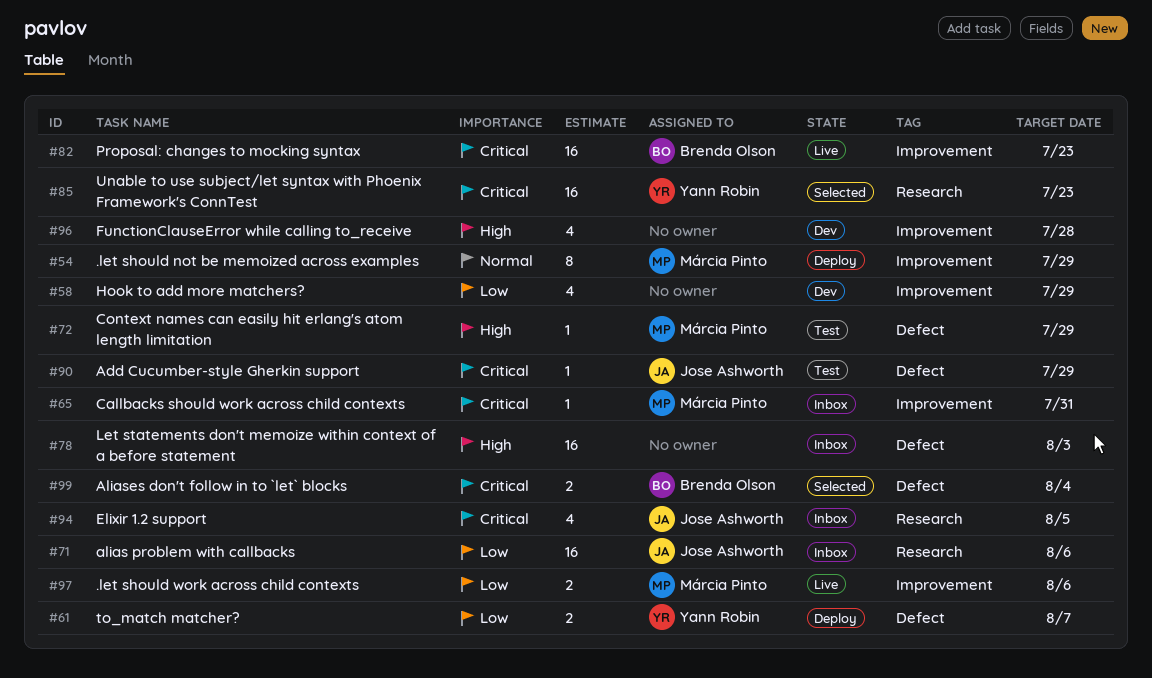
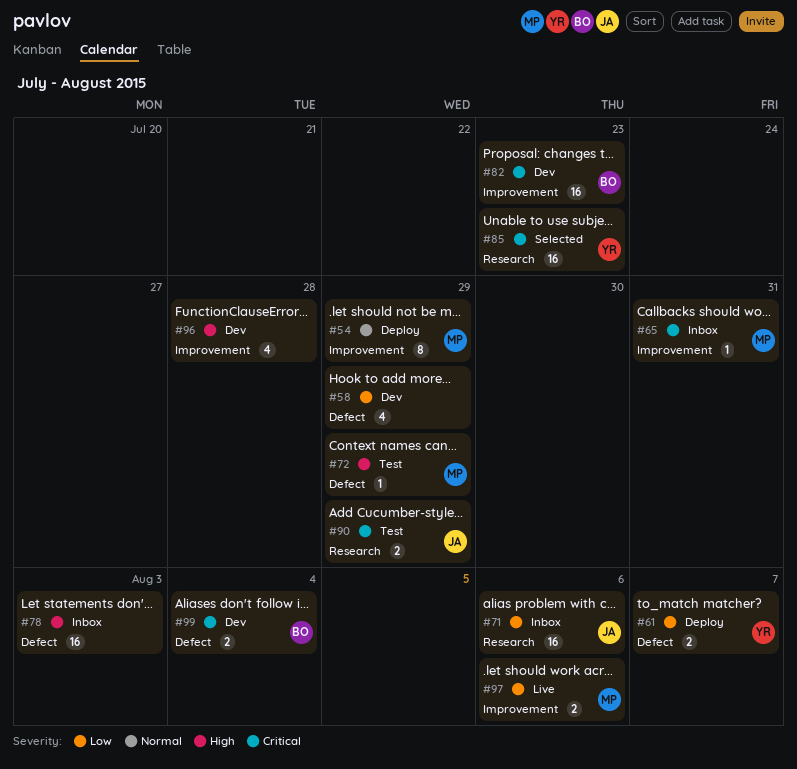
#58, label: Improvement -> Defect
#82, status: Live -> Dev
#90, label: Defect -> Research
#90, estimate: 1 -> 2
#94: present -> none
#99, status: Selected -> Dev

